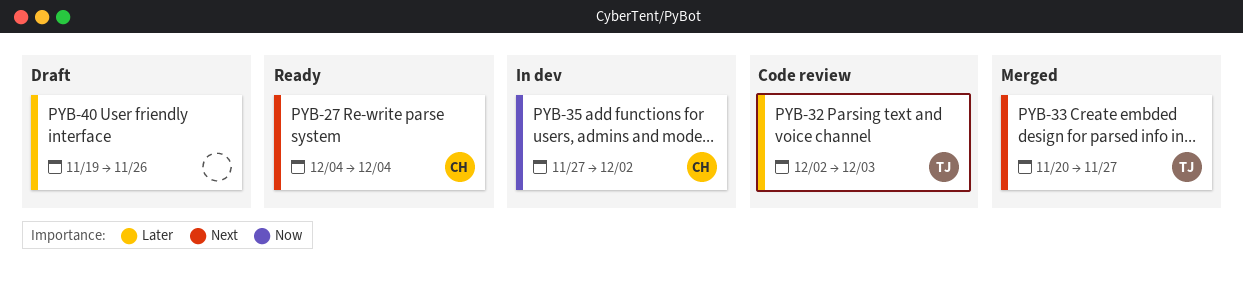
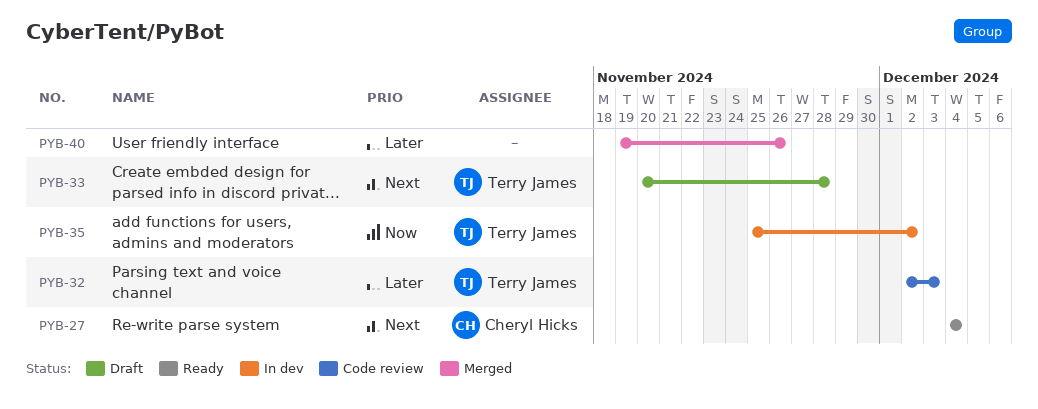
PYB-33, status: Merged -> Draft
PYB-33, due: Nov 27 -> Nov 28
PYB-35, owner: Cheryl Hicks -> Terry James
PYB-35, start: Nov 27 -> Nov 25
PYB-40, status: Draft -> Merged

